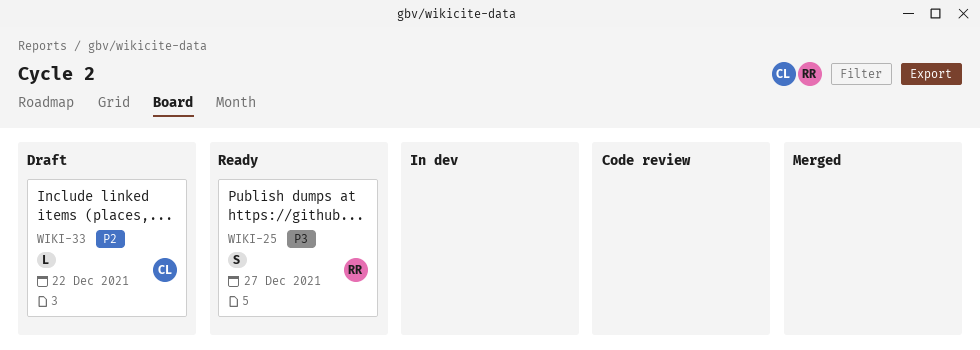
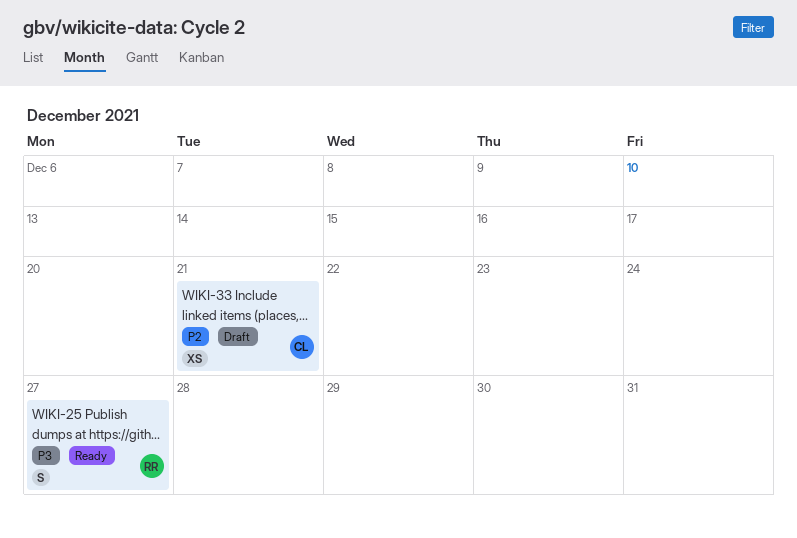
WIKI-33, estimate: L -> XS
WIKI-33, due: Dec 22 -> Dec 21

